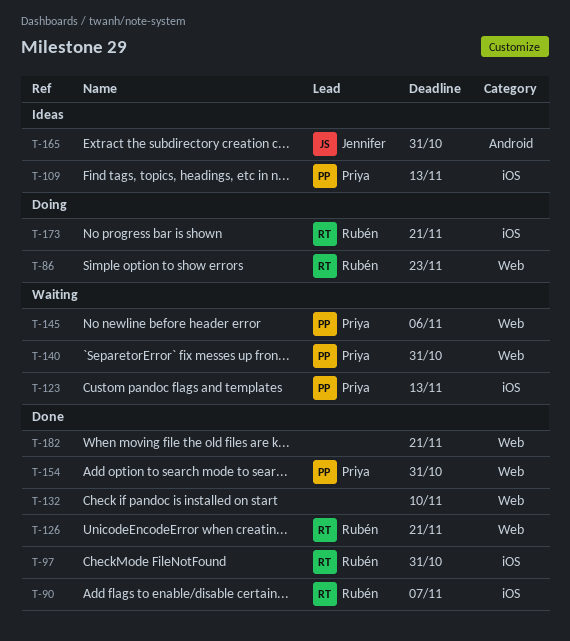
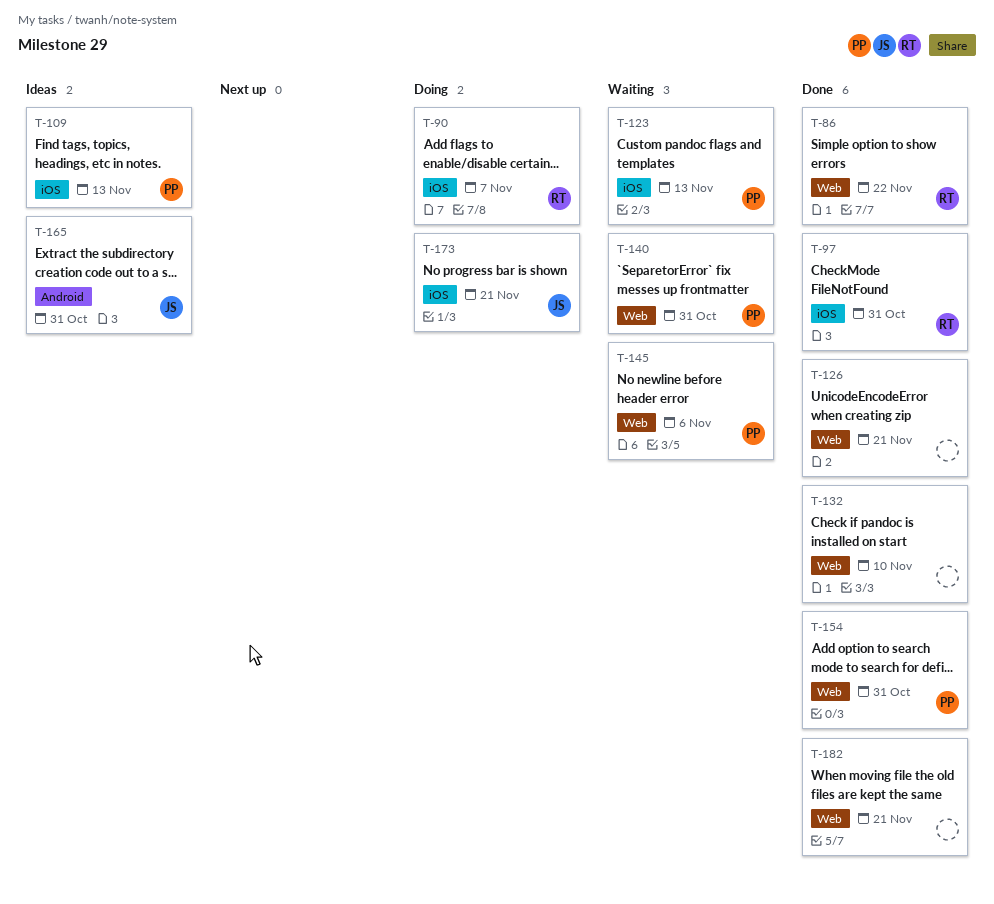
T-86, status: Doing -> Done
T-86, due: Nov 23 -> Nov 22
T-90, status: Done -> Doing
T-126, owner: Rubén -> none
T-173, owner: Rubén -> Jennifer

